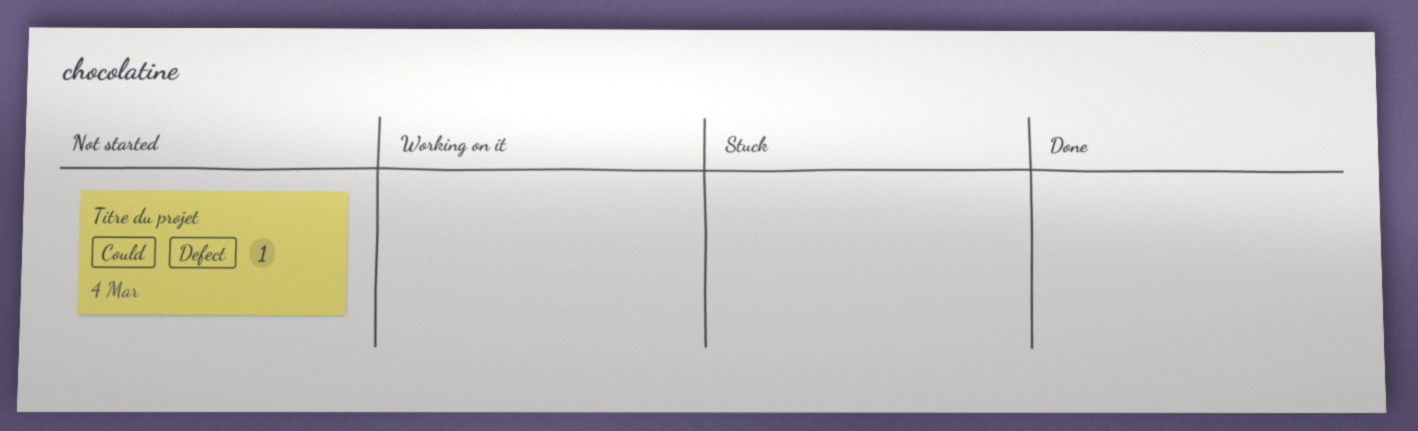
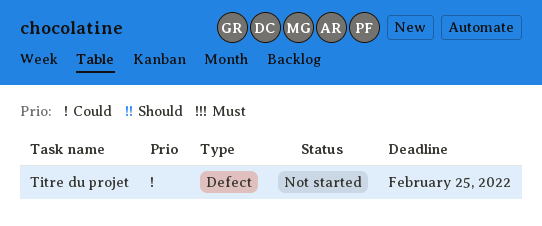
Titre du projet, due: Mar 4 -> Feb 25

